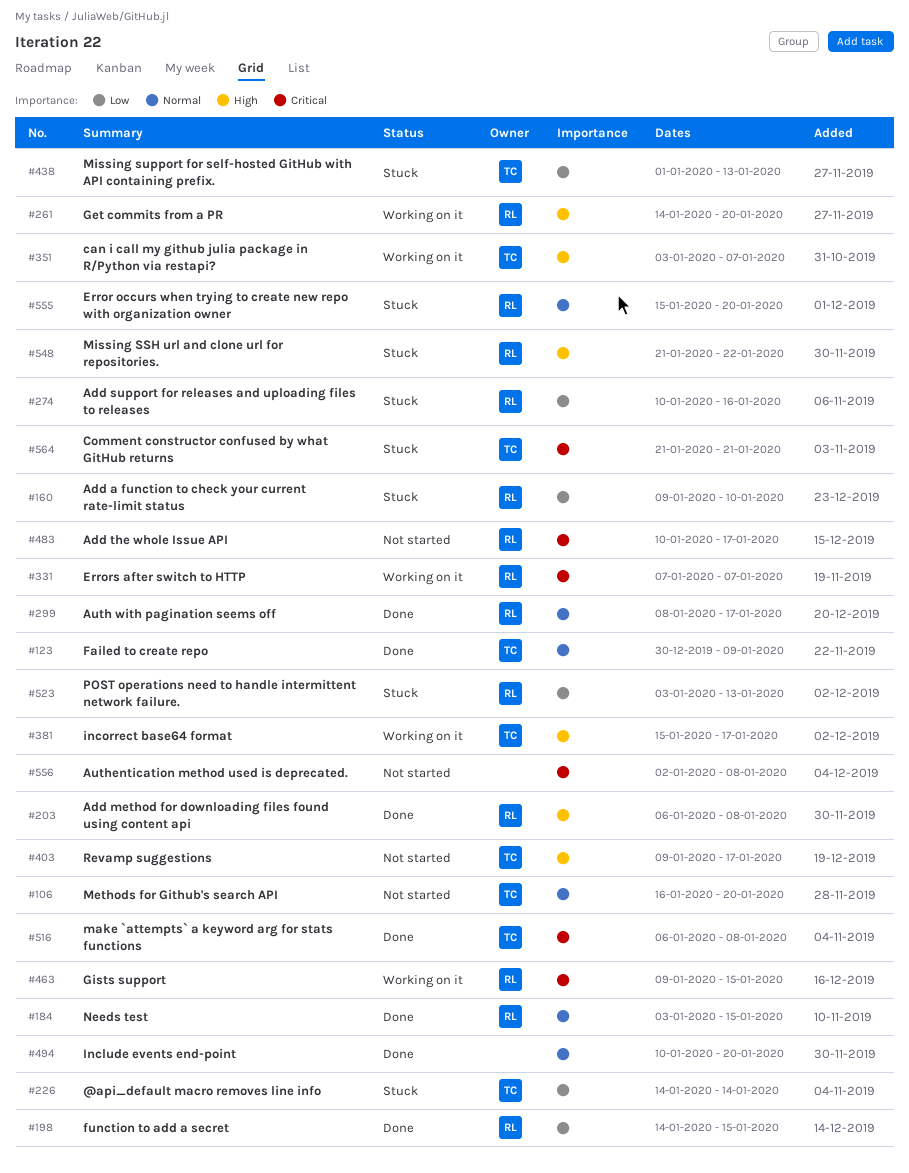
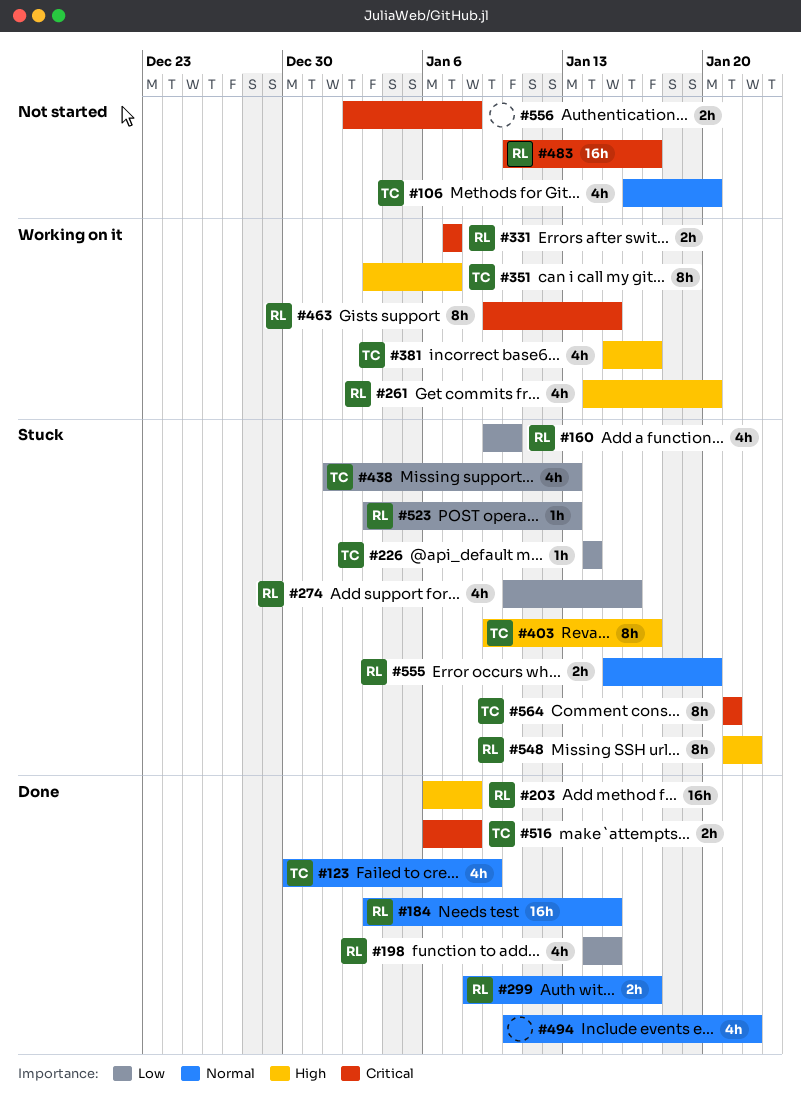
#403, status: Not started -> Stuck
#494, due: Jan 20 -> Jan 22

